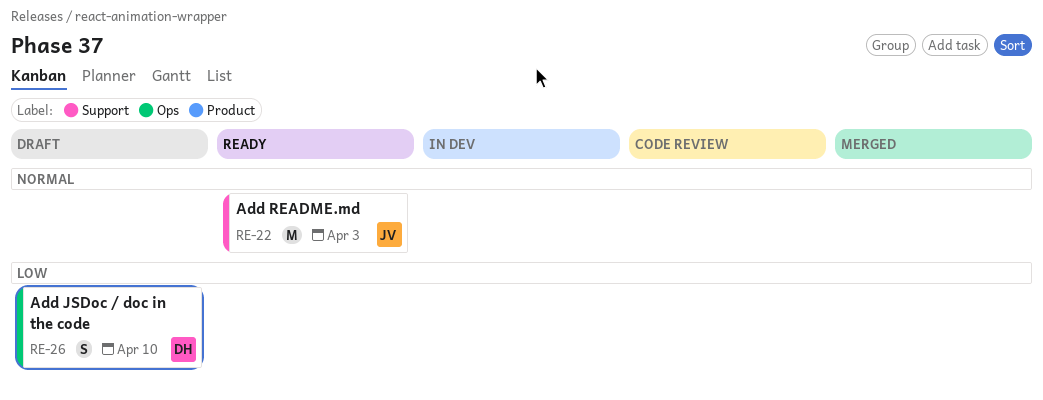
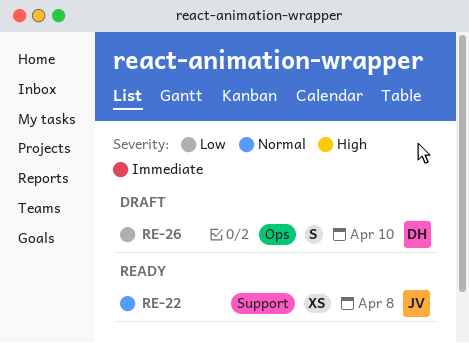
RE-22, estimate: M -> XS
RE-22, due: Apr 3 -> Apr 8

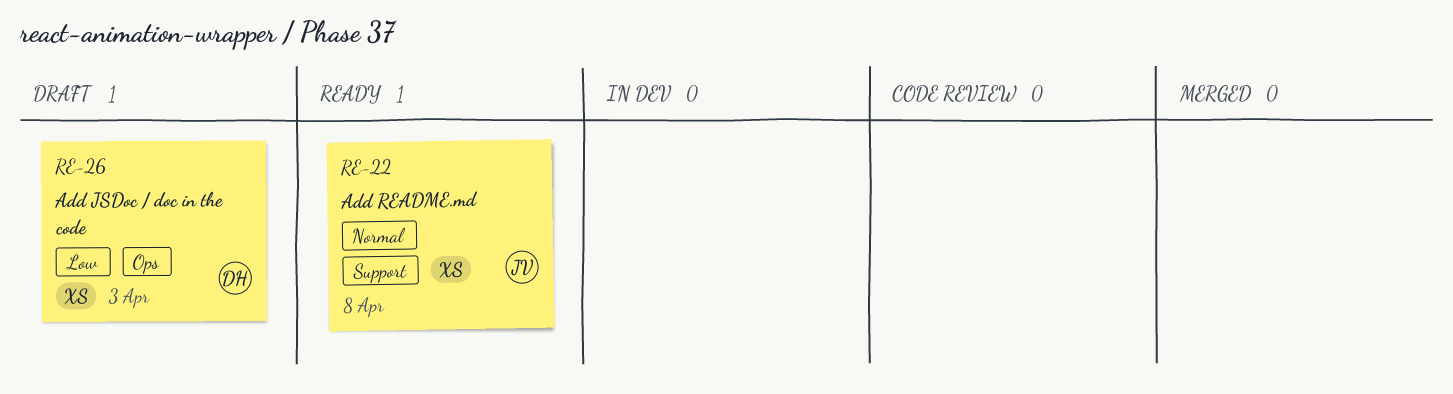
RE-26, estimate: S -> XS
RE-26, due: Apr 10 -> Apr 3

